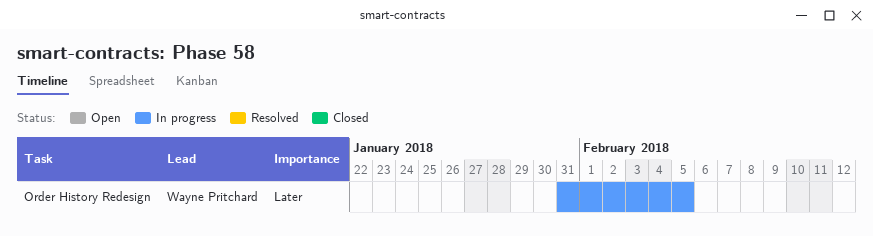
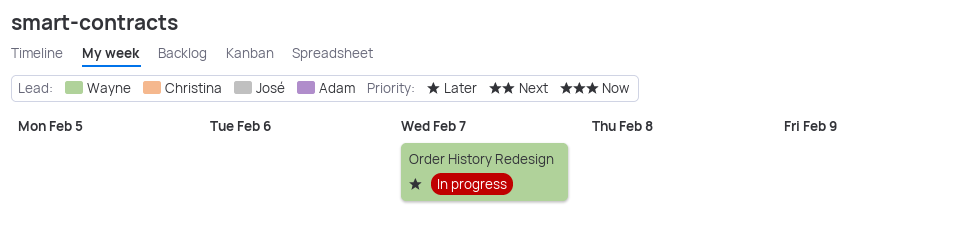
Order History Redesign, due: Feb 5 -> Feb 7

